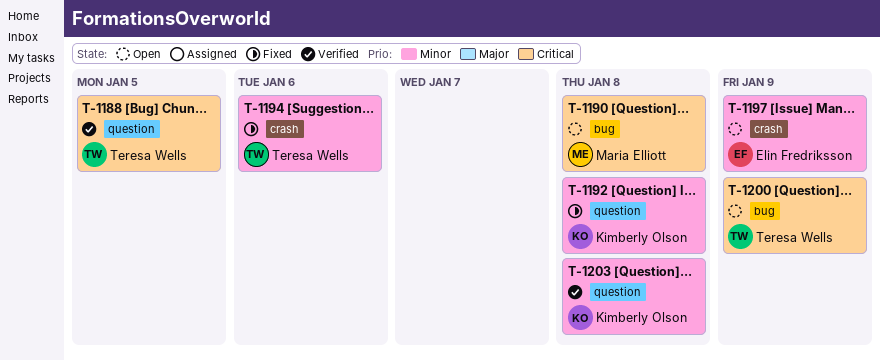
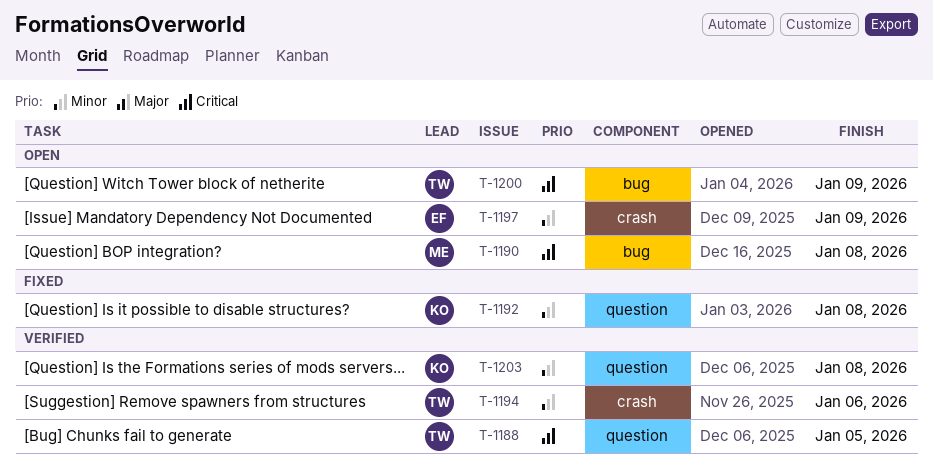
T-1194, status: Fixed -> Verified

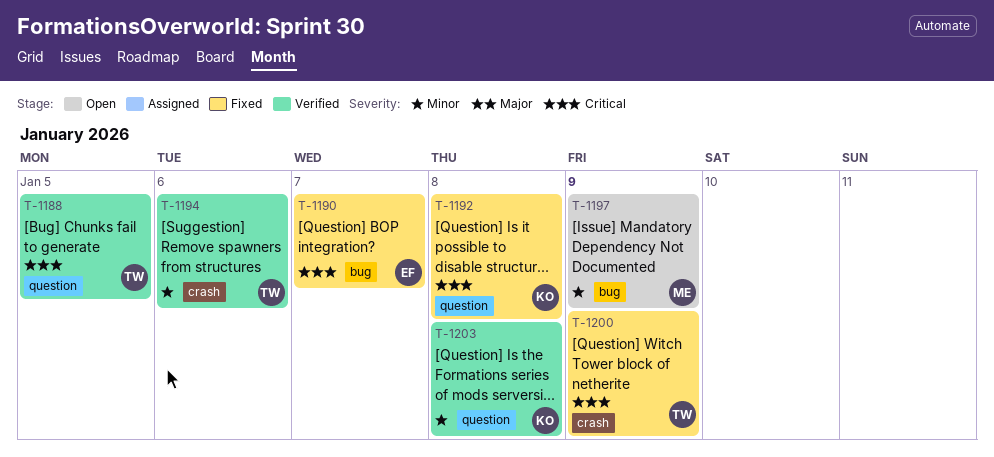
T-1190, status: Open -> Fixed
T-1190, owner: ME -> EF
T-1190, due: Jan 8 -> Jan 7
T-1192, priority: Minor -> Critical
T-1197, owner: EF -> ME
T-1197, label: crash -> bug
T-1200, status: Open -> Fixed
T-1200, label: bug -> crash

